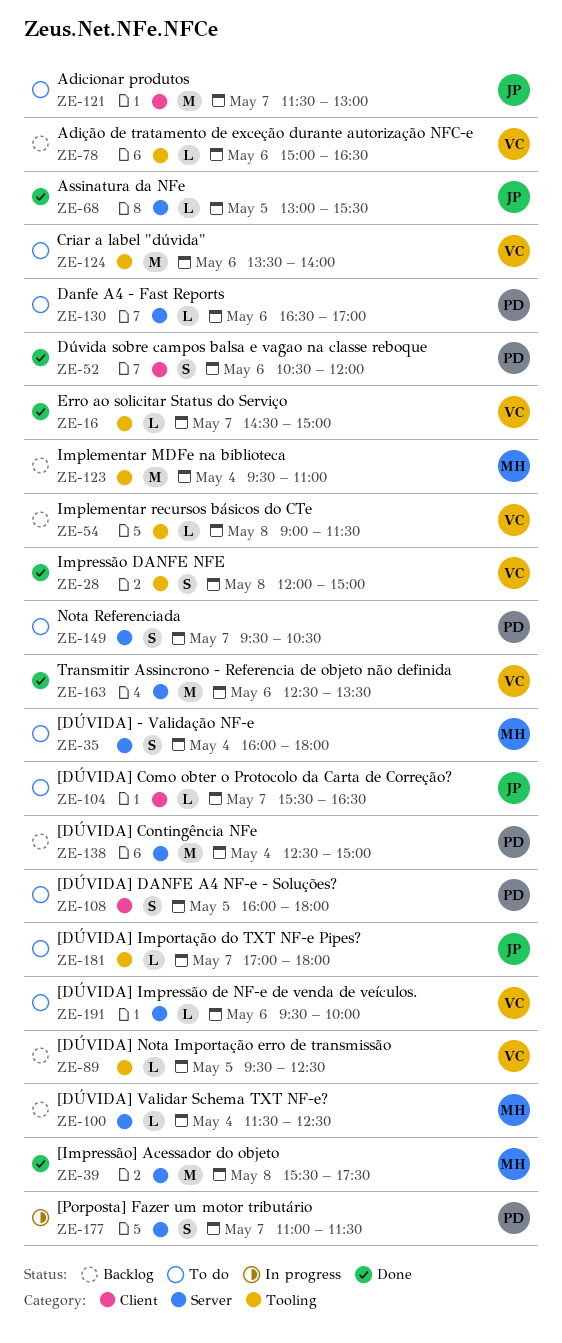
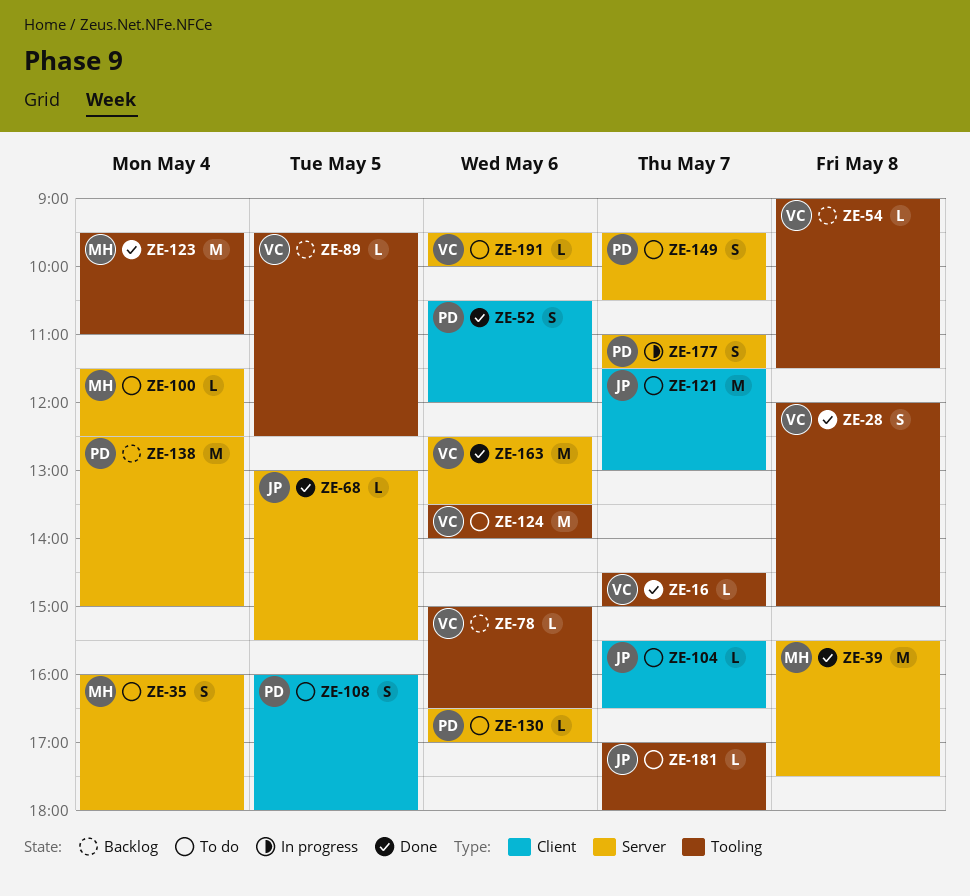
ZE-100, status: Backlog -> To do
ZE-123, status: Backlog -> Done

